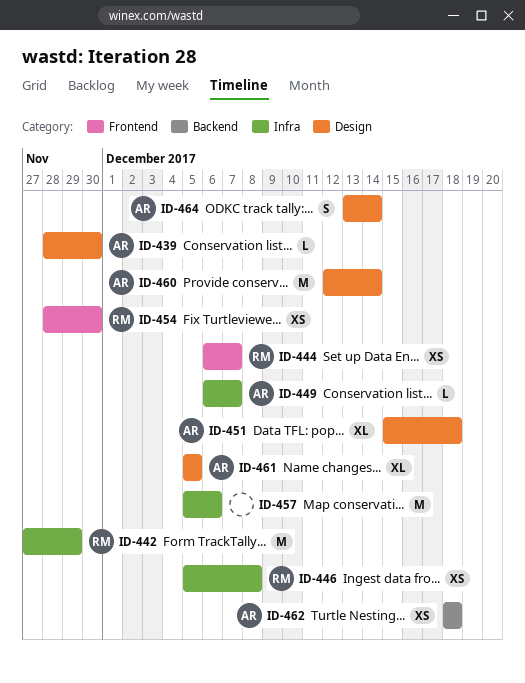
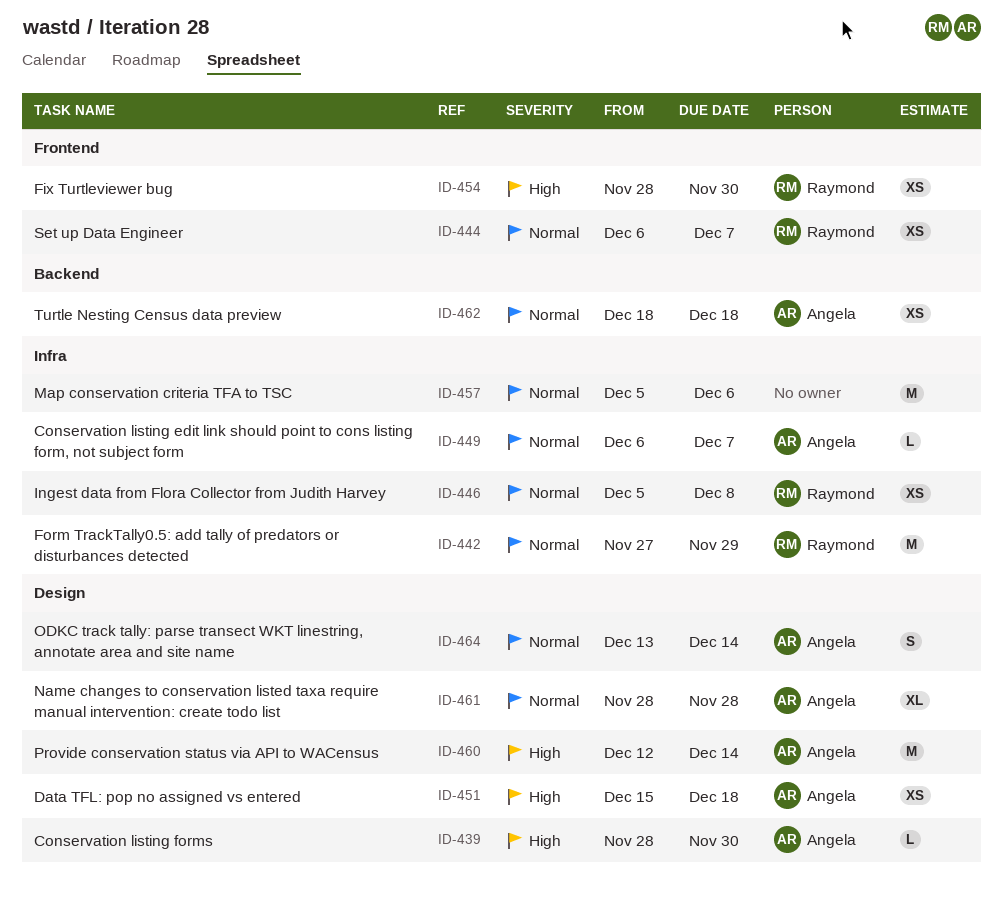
ID-451, estimate: XL -> XS
ID-461, start: Dec 5 -> Nov 28
ID-461, due: Dec 5 -> Nov 28

